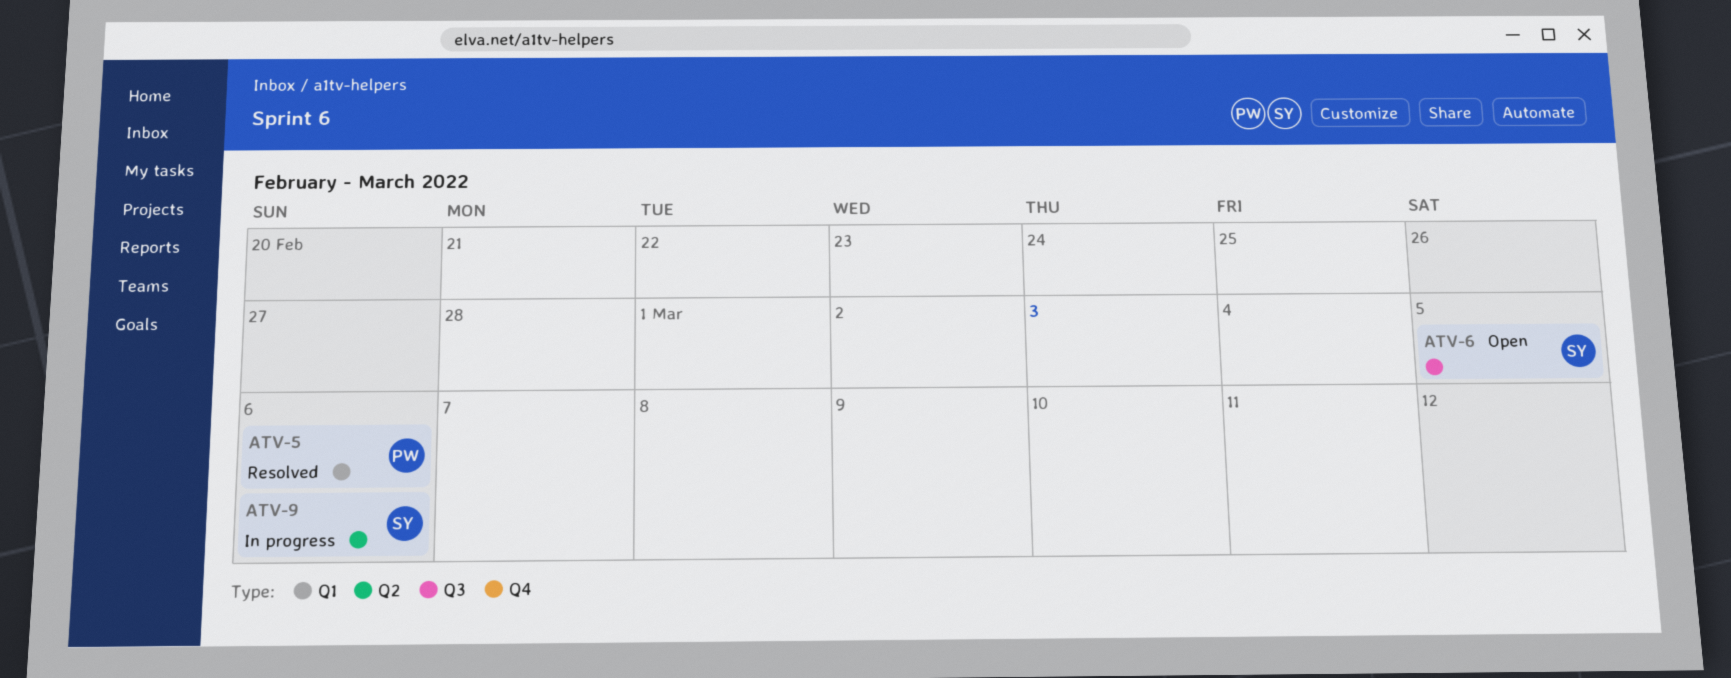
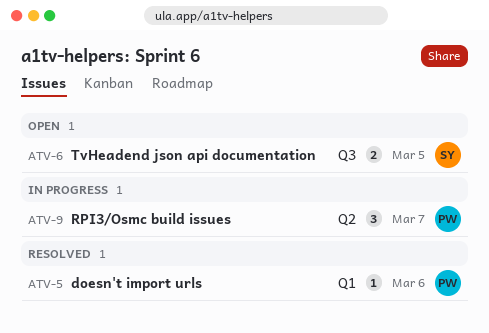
ATV-9, owner: SY -> PW
ATV-9, due: Mar 6 -> Mar 7

